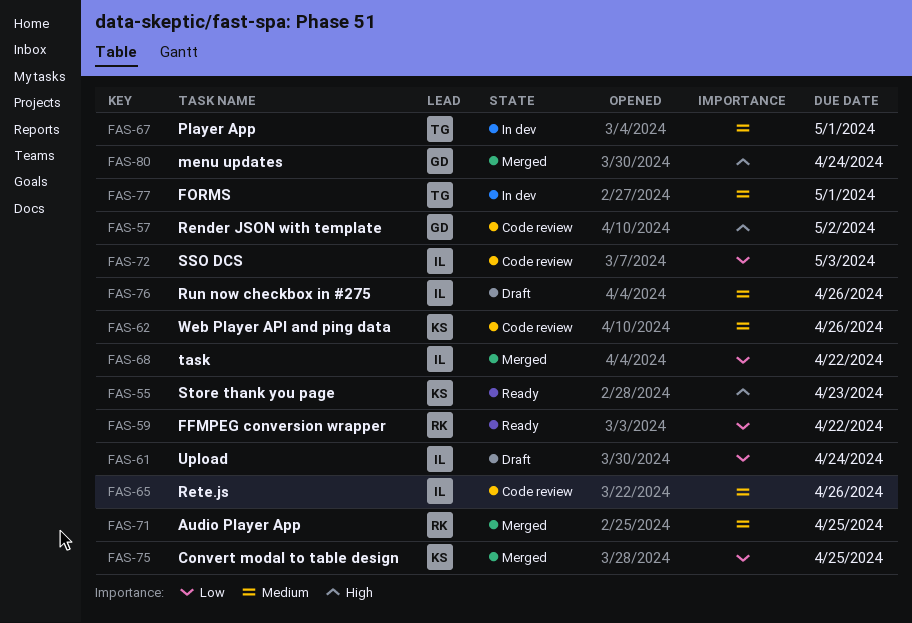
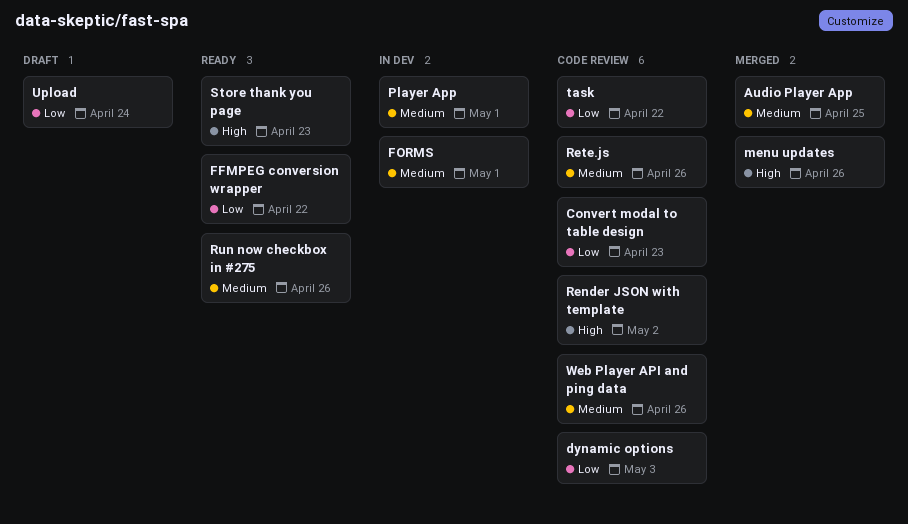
Convert modal to table design, status: Merged -> Code review
Convert modal to table design, due: Apr 25 -> Apr 23
dynamic options: none -> present
menu updates, due: Apr 24 -> Apr 26
Run now checkbox in #275, status: Draft -> Ready
SSO DCS: present -> none
task, status: Merged -> Code review

